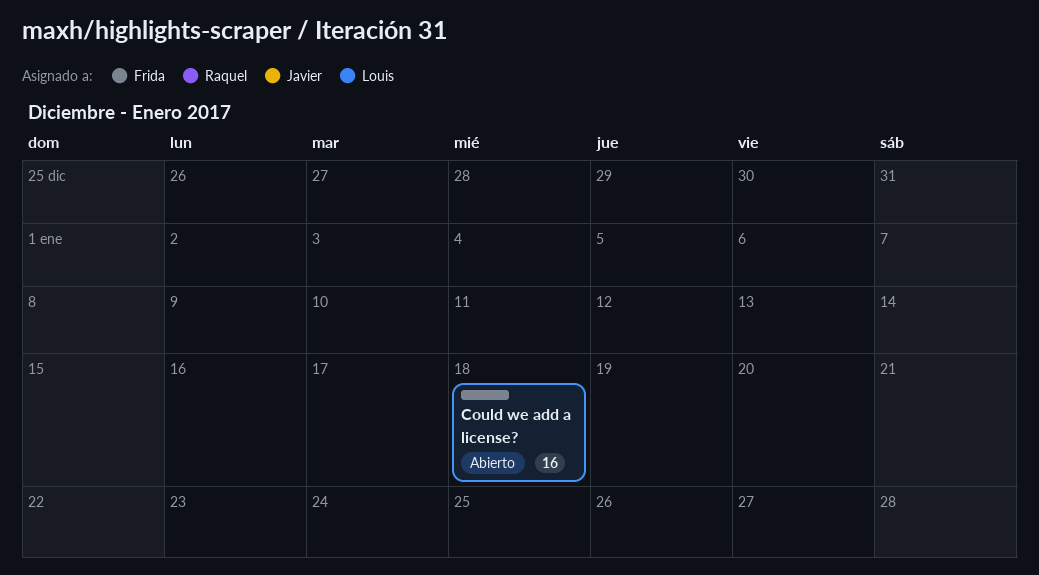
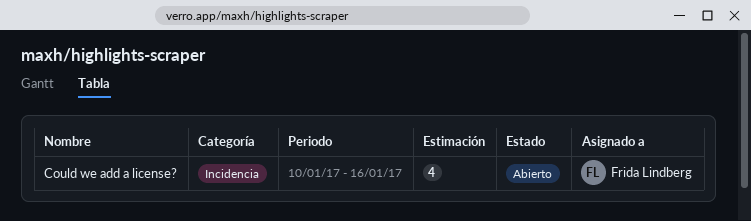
Could we add a license?, estimate: 16 -> 4
Could we add a license?, due: Jan 18 -> Jan 16

